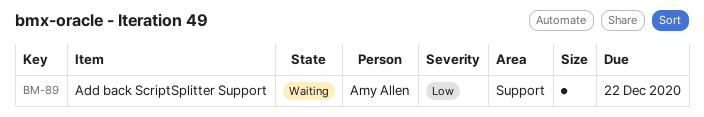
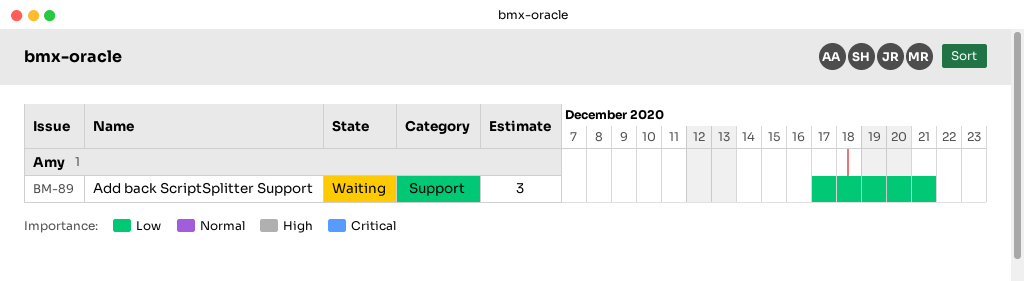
BM-89, estimate: 1 -> 3
BM-89, due: Dec 22 -> Dec 21

